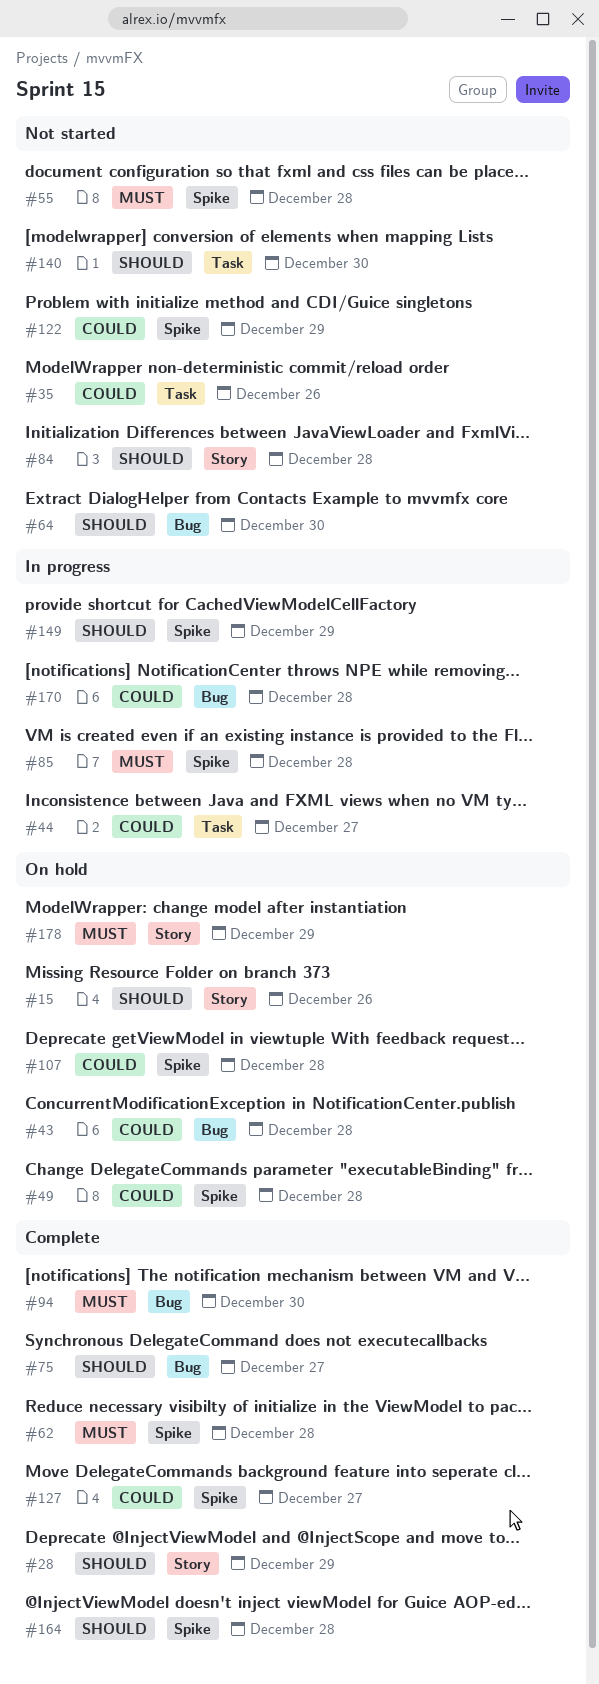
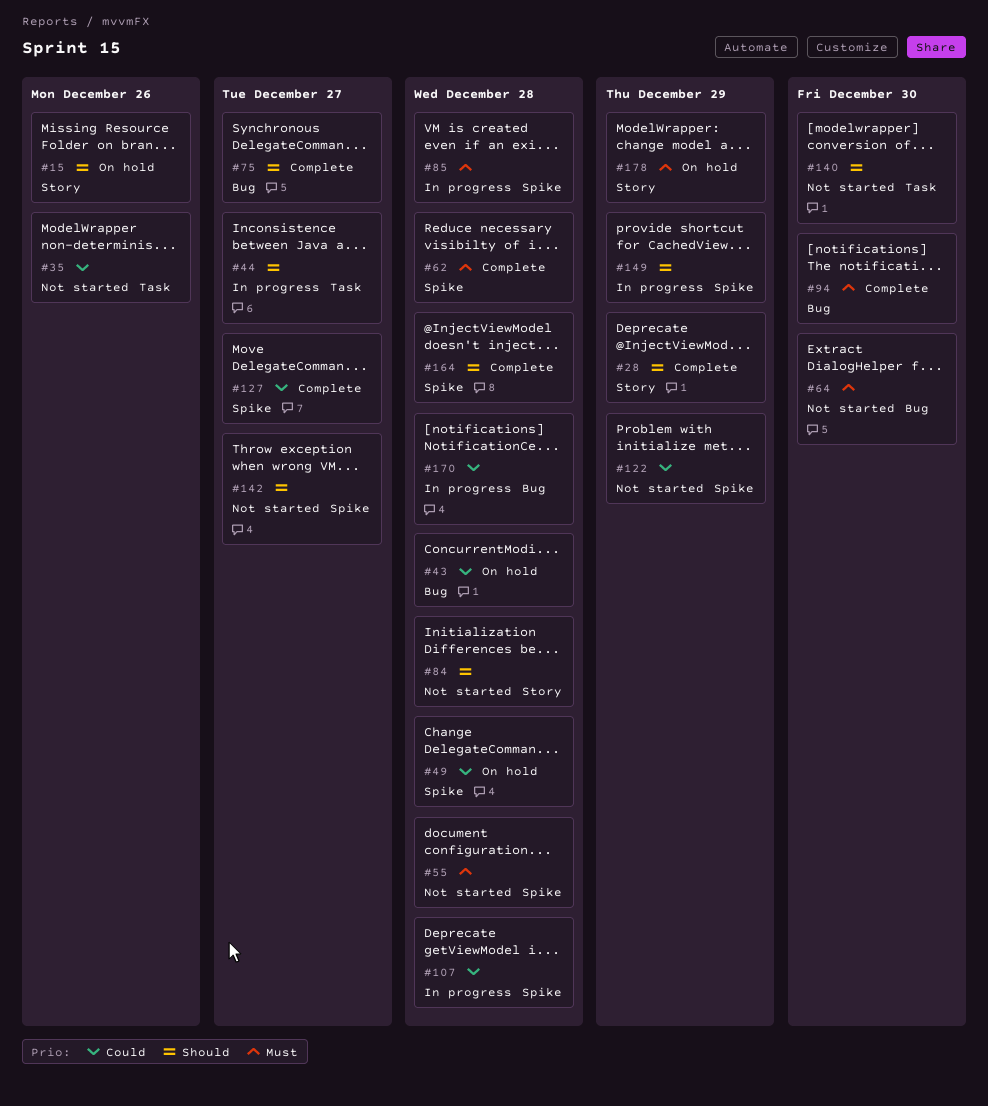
#44, priority: Could -> Should
#64, priority: Should -> Must
#107, status: On hold -> In progress
#142: none -> present

